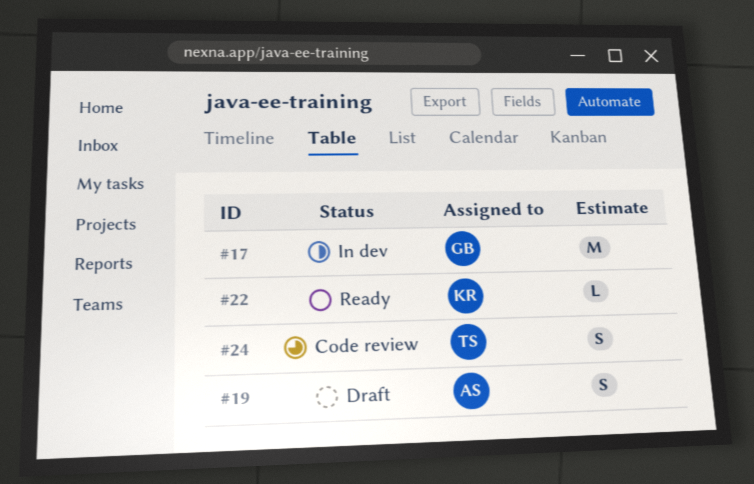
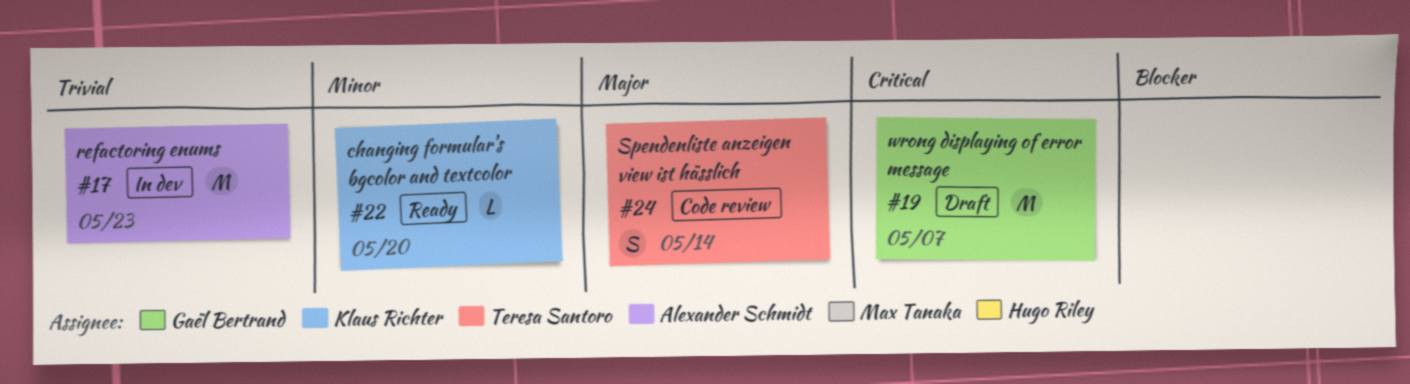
#17, owner: Gaël Bertrand -> Alexander Schmidt
#19, owner: Alexander Schmidt -> Gaël Bertrand
#19, estimate: S -> M

